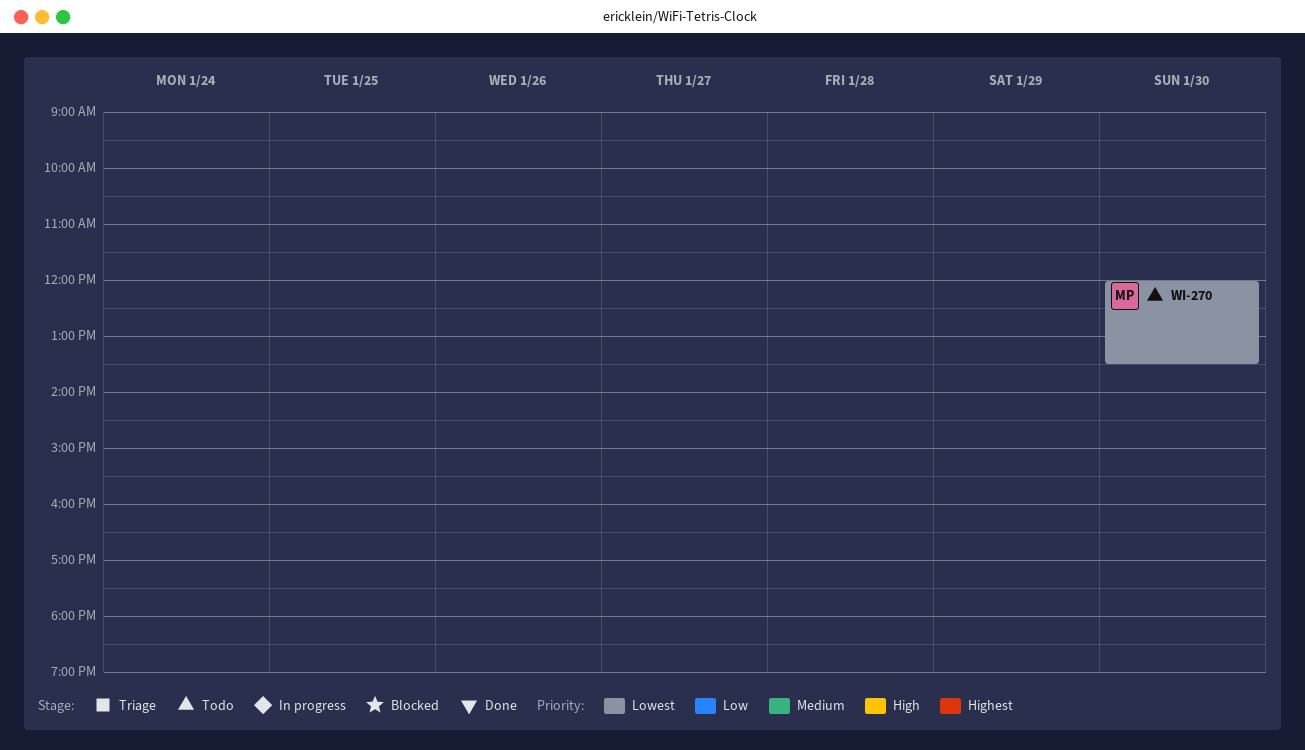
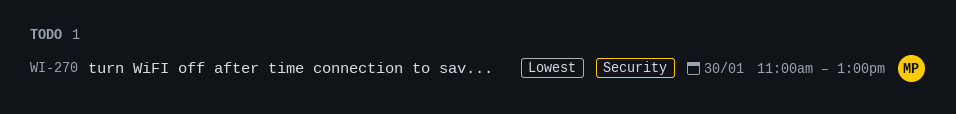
WI-270, begins: 12:00 -> 11:00
WI-270, ends: 13:30 -> 13:00

